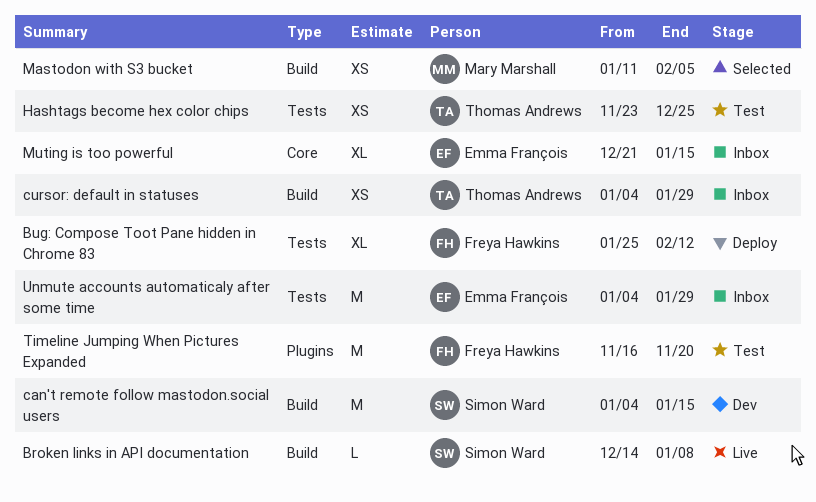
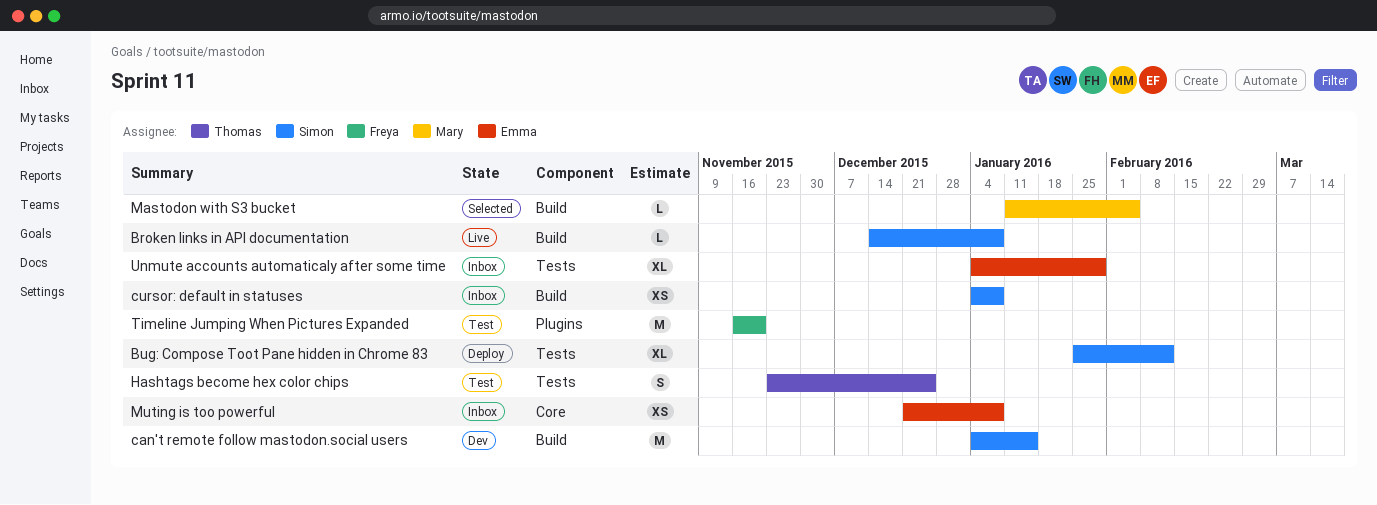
Bug: Compose Toot Pane hidden in Chrome 83, owner: Freya Hawkins -> Simon Ward
cursor: default in statuses, owner: Thomas Andrews -> Simon Ward
cursor: default in statuses, due: Jan 29 -> Jan 8
Hashtags become hex color chips, estimate: XS -> S
Mastodon with S3 bucket, estimate: XS -> L
Muting is too powerful, estimate: XL -> XS
Muting is too powerful, due: Jan 15 -> Jan 8
Unmute accounts automaticaly after some time, estimate: M -> XL

